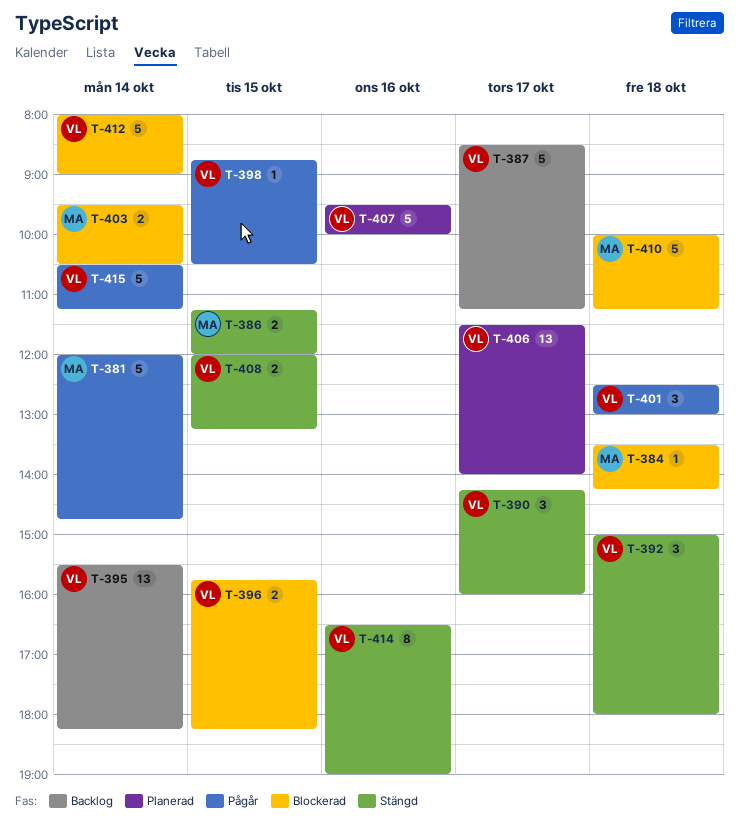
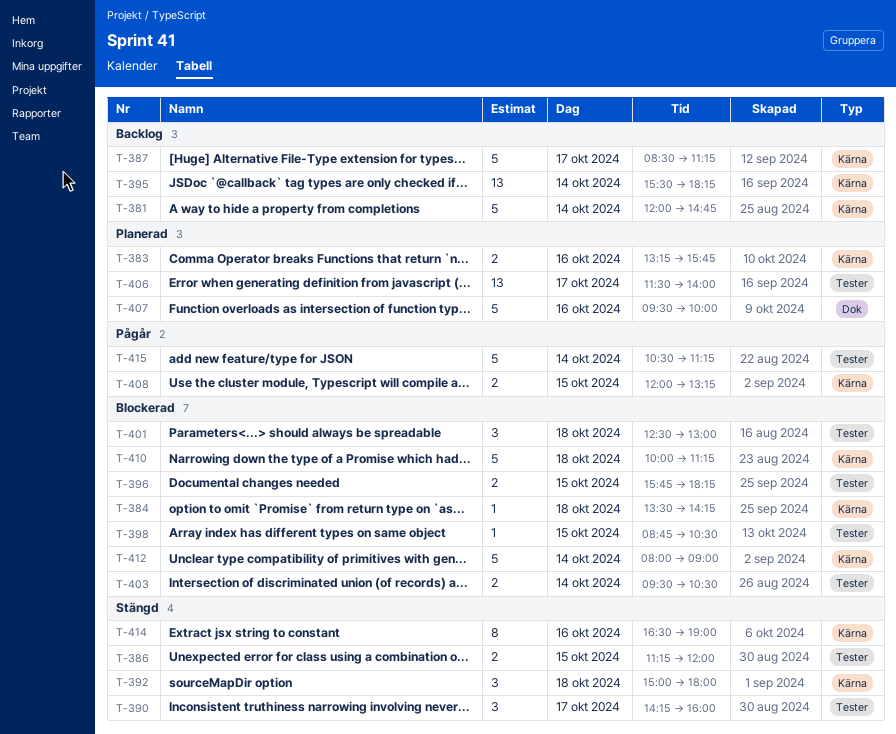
T-381, status: Pågår -> Backlog
T-383: none -> present
T-398, status: Pågår -> Blockerad
T-401, status: Pågår -> Blockerad
T-408, status: Stängd -> Pågår

